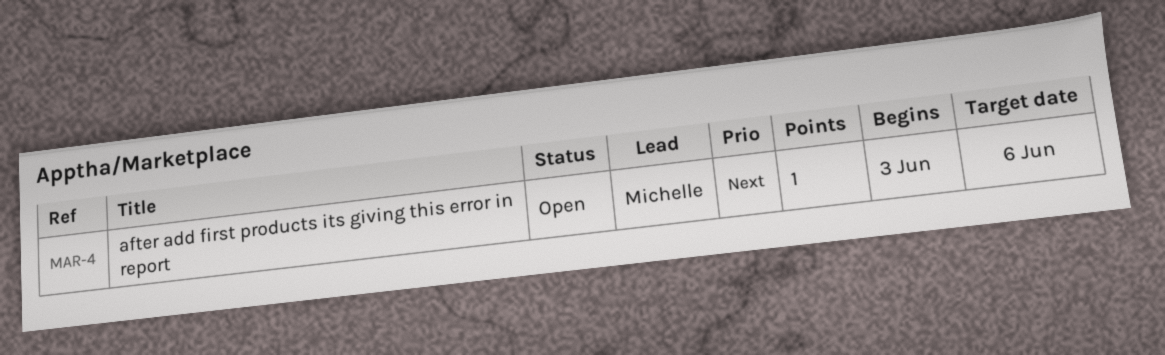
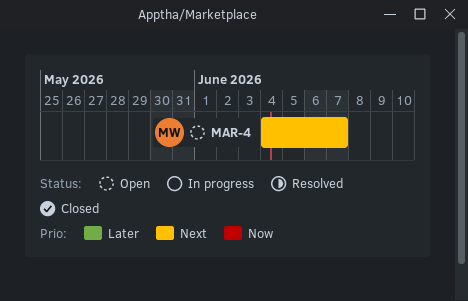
MAR-4, start: Jun 3 -> Jun 4
MAR-4, due: Jun 6 -> Jun 7

